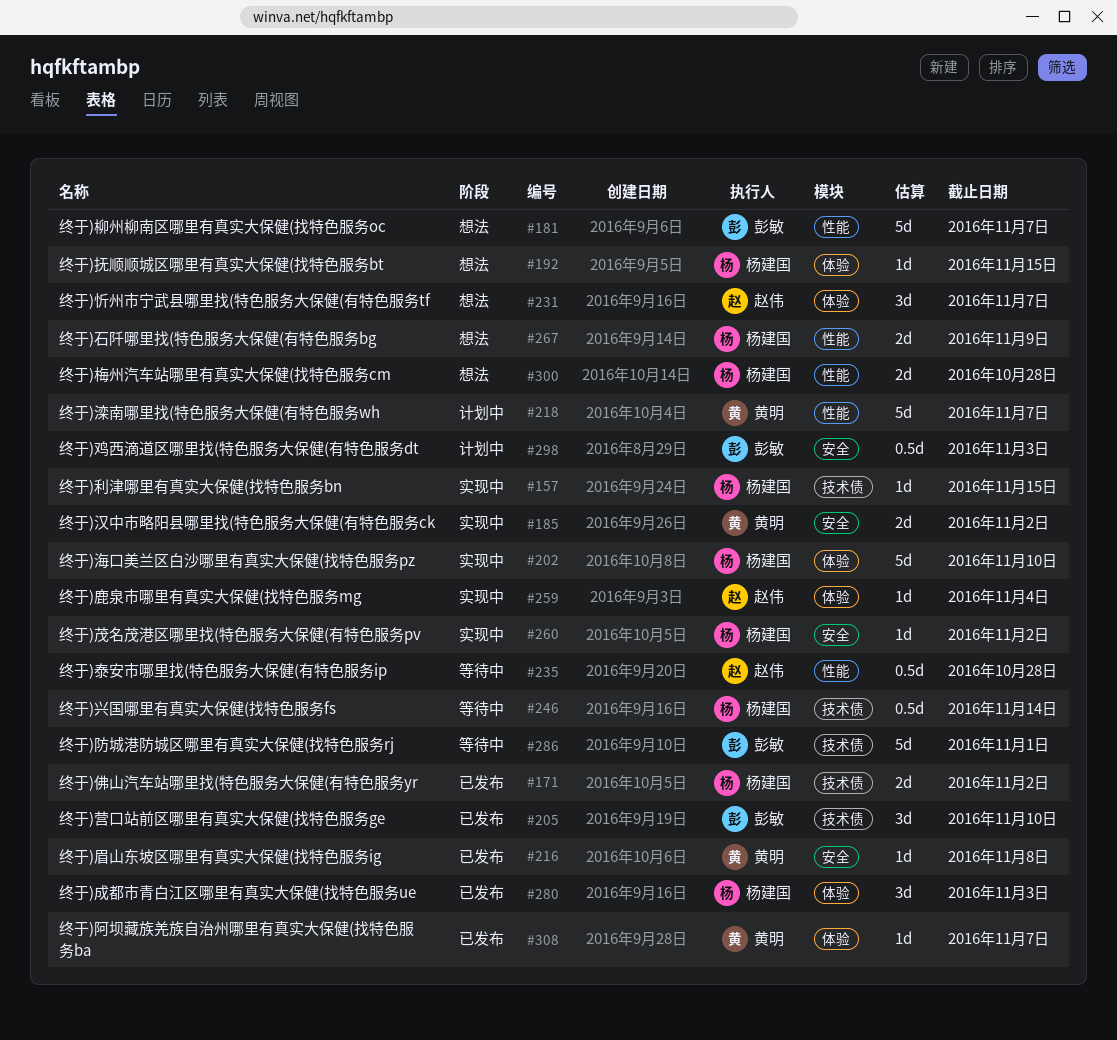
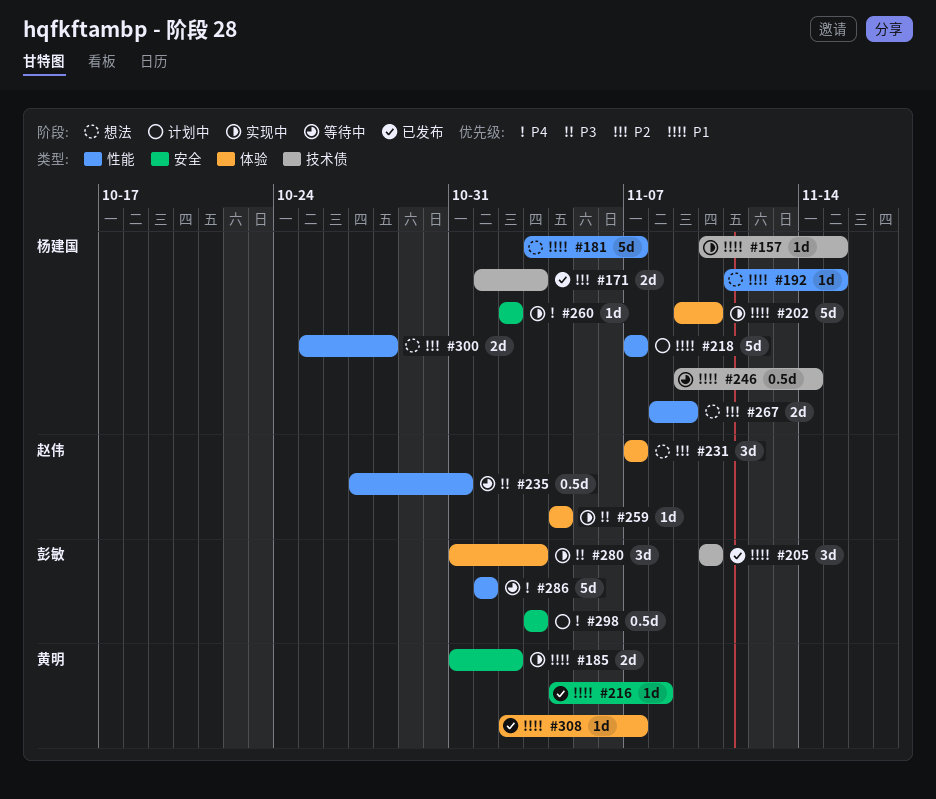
#171, due: Nov 2 -> Nov 3
#181, owner: 彭敏 -> 杨建国
#192, label: 体验 -> 性能
#218, owner: 黄明 -> 杨建国
#235, due: Oct 28 -> Oct 31
#280, status: 已发布 -> 实现中
#280, owner: 杨建国 -> 彭敏
#286, label: 技术债 -> 性能

